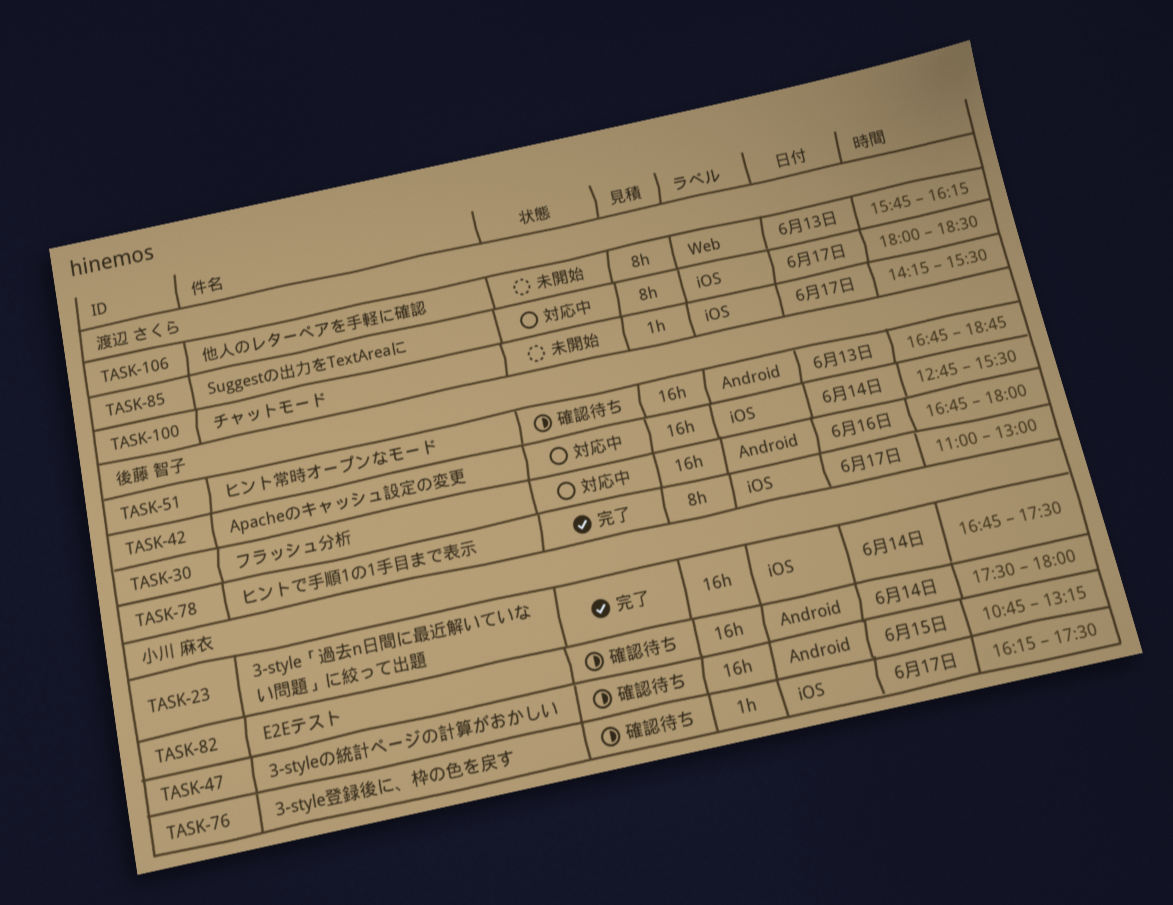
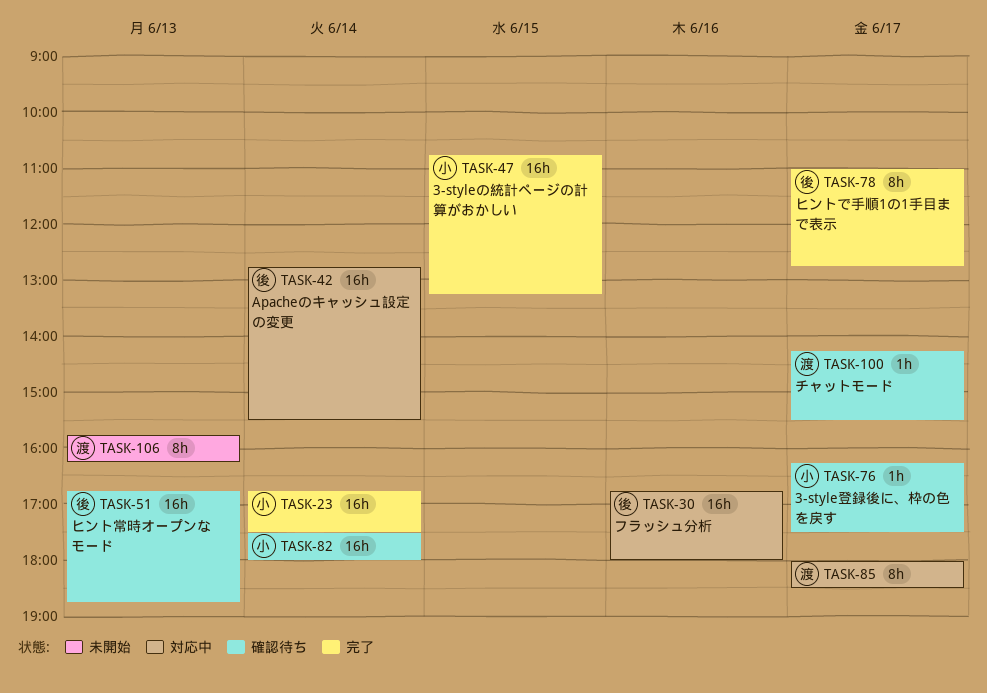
TASK-47, status: 確認待ち -> 完了
TASK-78, ends: 13:00 -> 12:45
TASK-100, status: 未開始 -> 確認待ち

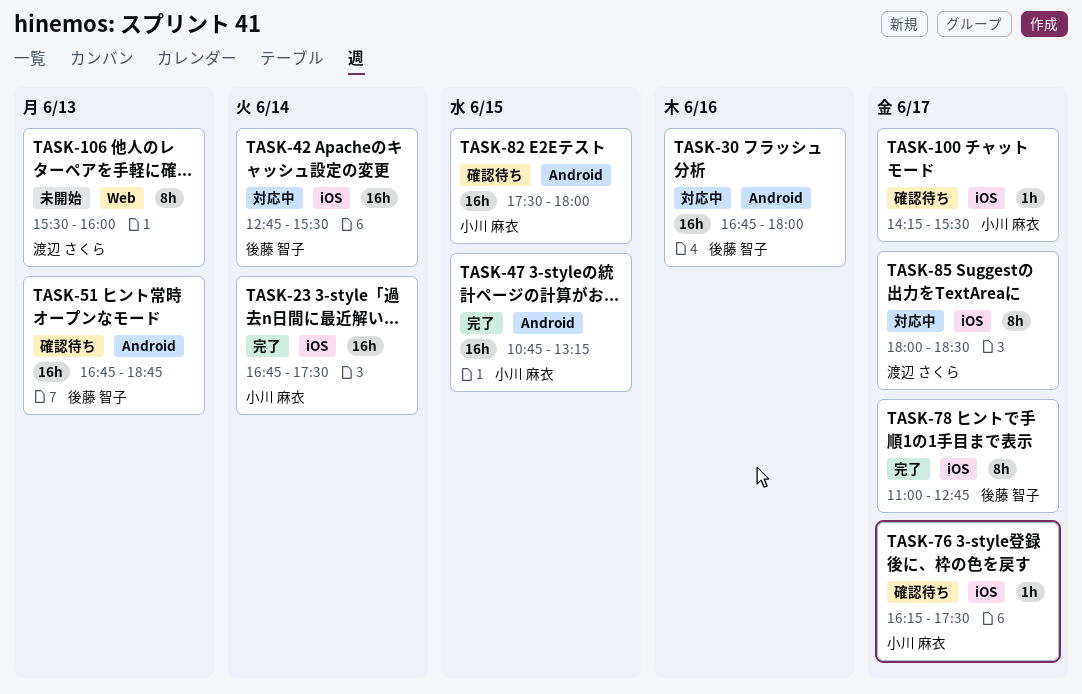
TASK-82, day: Jun 14 -> Jun 15
TASK-100, owner: 渡辺 さくら -> 小川 麻衣
TASK-106, begins: 15:45 -> 15:30
TASK-106, ends: 16:15 -> 16:00

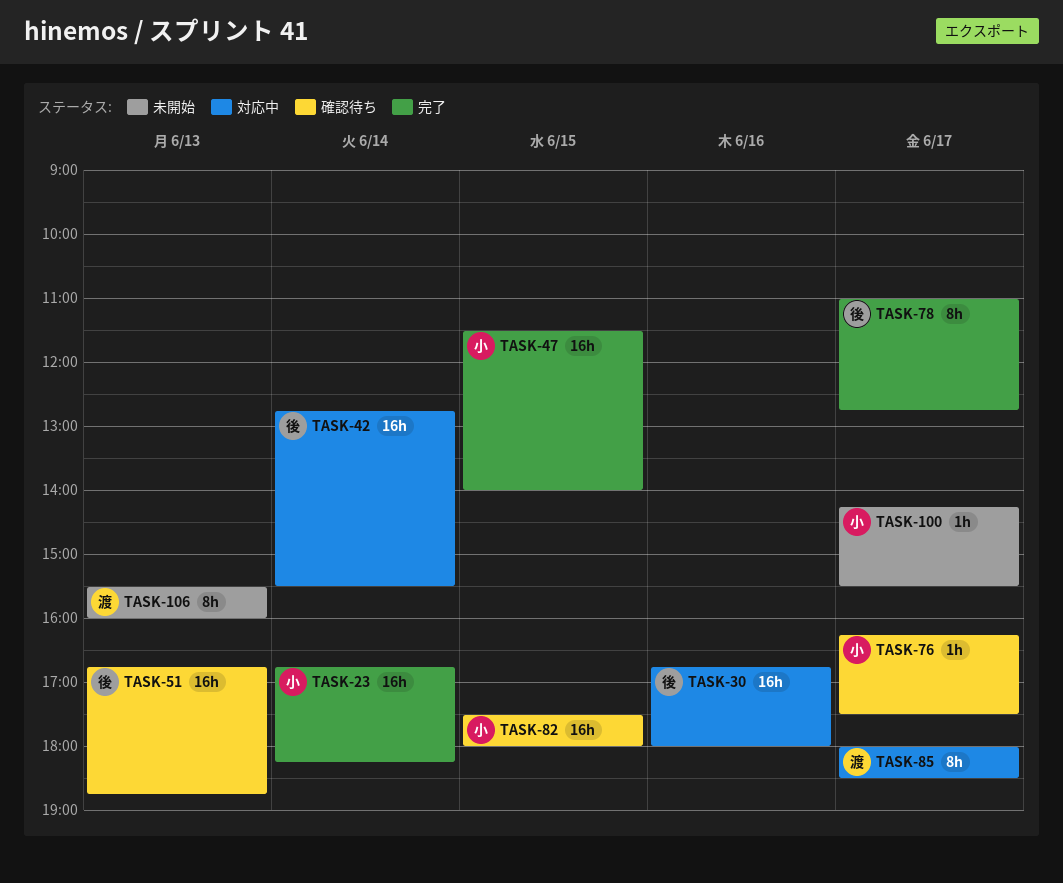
TASK-23, ends: 17:30 -> 18:15
TASK-47, begins: 10:45 -> 11:30
TASK-47, ends: 13:15 -> 14:00
TASK-100, status: 確認待ち -> 未開始

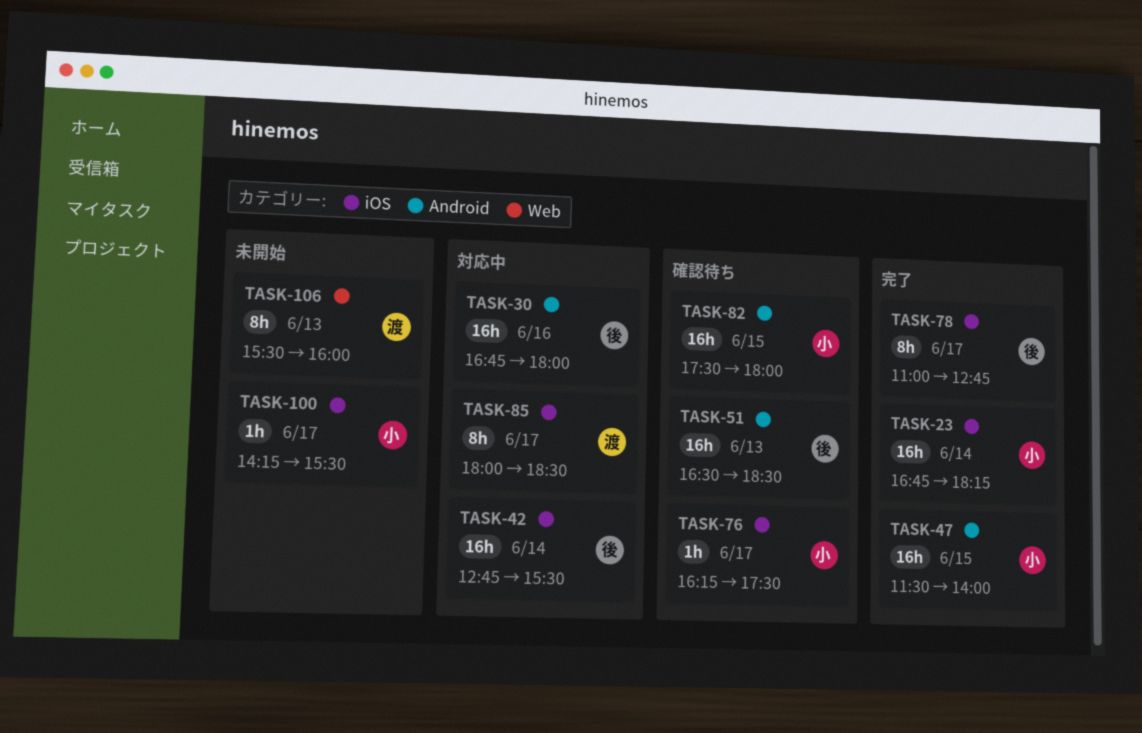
TASK-51, begins: 16:45 -> 16:30
TASK-51, ends: 18:45 -> 18:30

